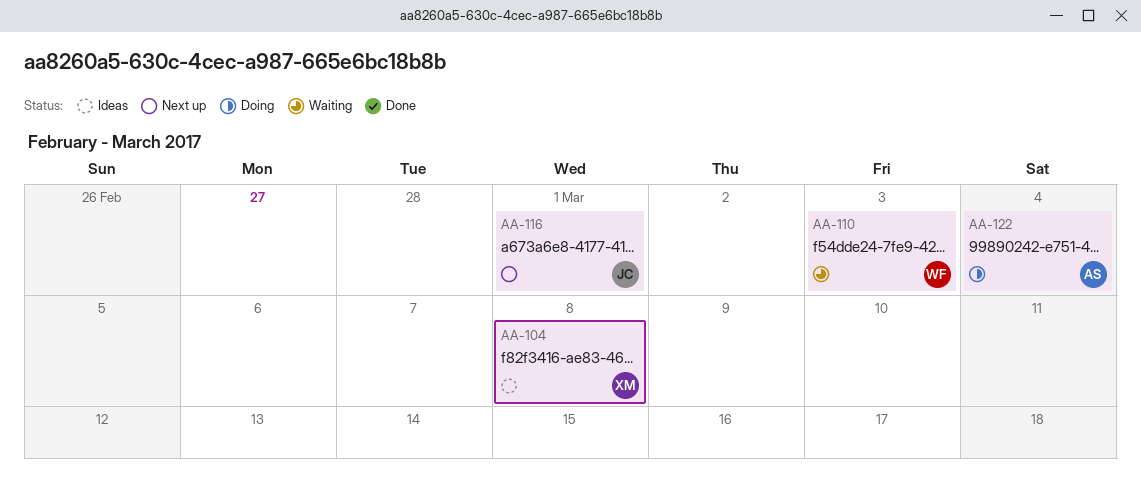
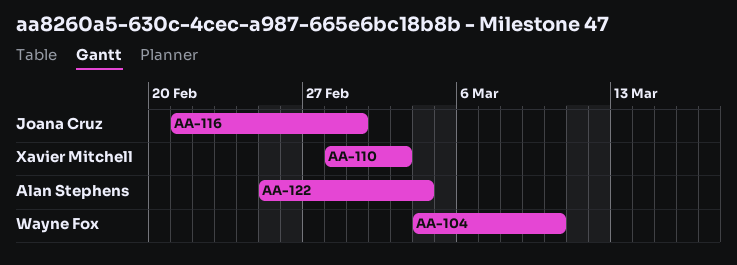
AA-104, owner: Xavier Mitchell -> Wayne Fox
AA-104, due: Mar 8 -> Mar 10
AA-110, owner: Wayne Fox -> Xavier Mitchell

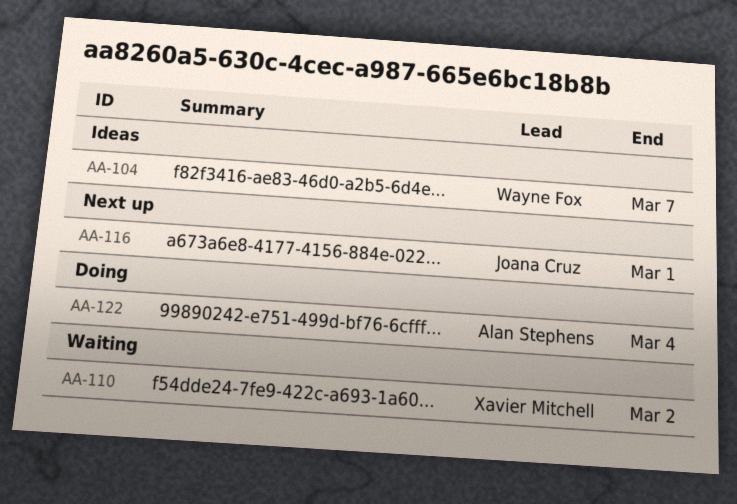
AA-104, due: Mar 10 -> Mar 7
AA-110, due: Mar 3 -> Mar 2

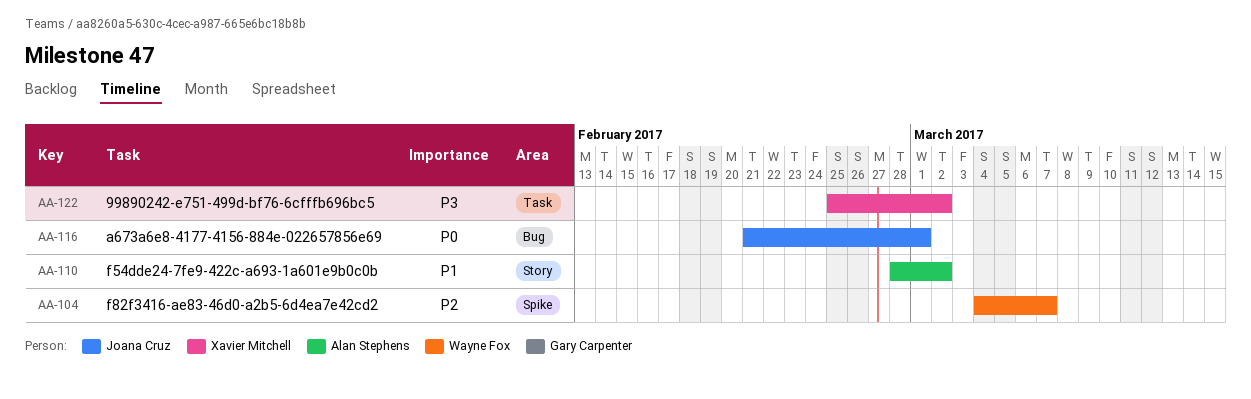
AA-110, owner: Xavier Mitchell -> Alan Stephens
AA-122, owner: Alan Stephens -> Xavier Mitchell
AA-122, due: Mar 4 -> Mar 2

